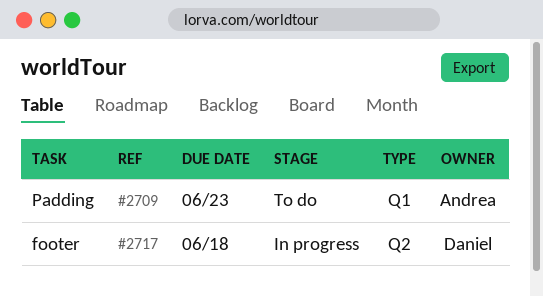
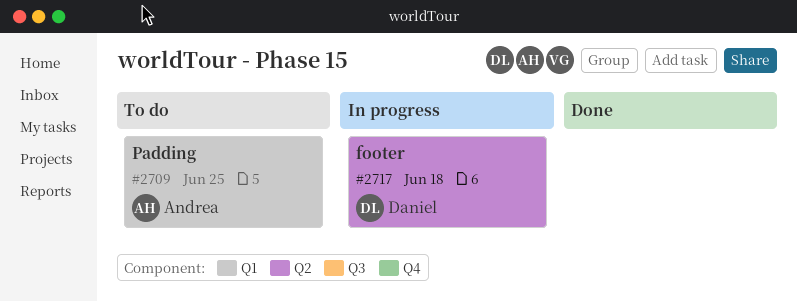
#2709, due: Jun 23 -> Jun 25

